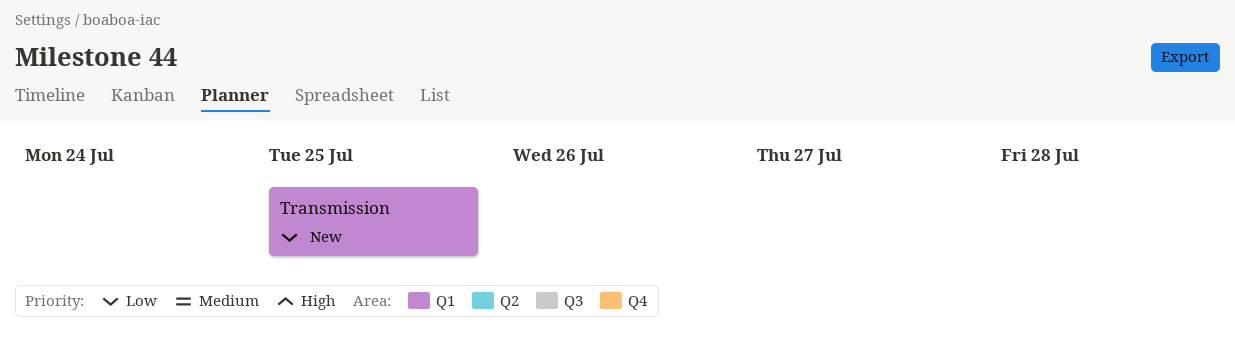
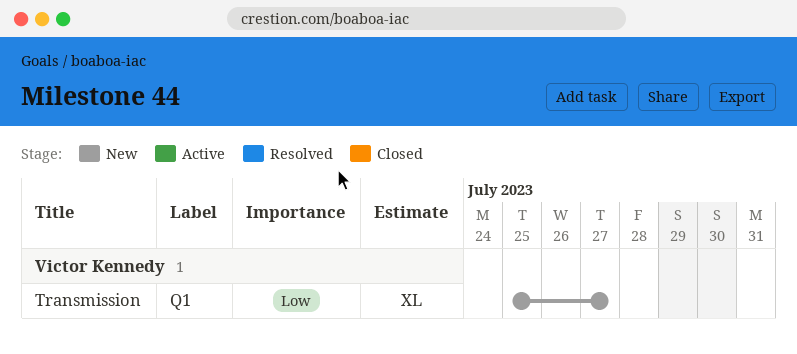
Transmission, due: Jul 25 -> Jul 27

